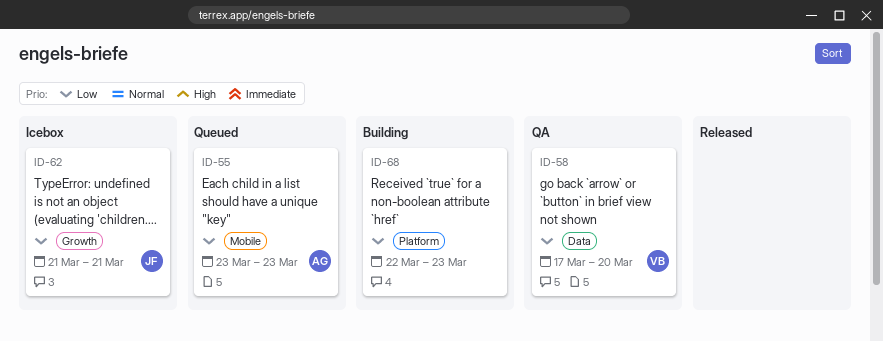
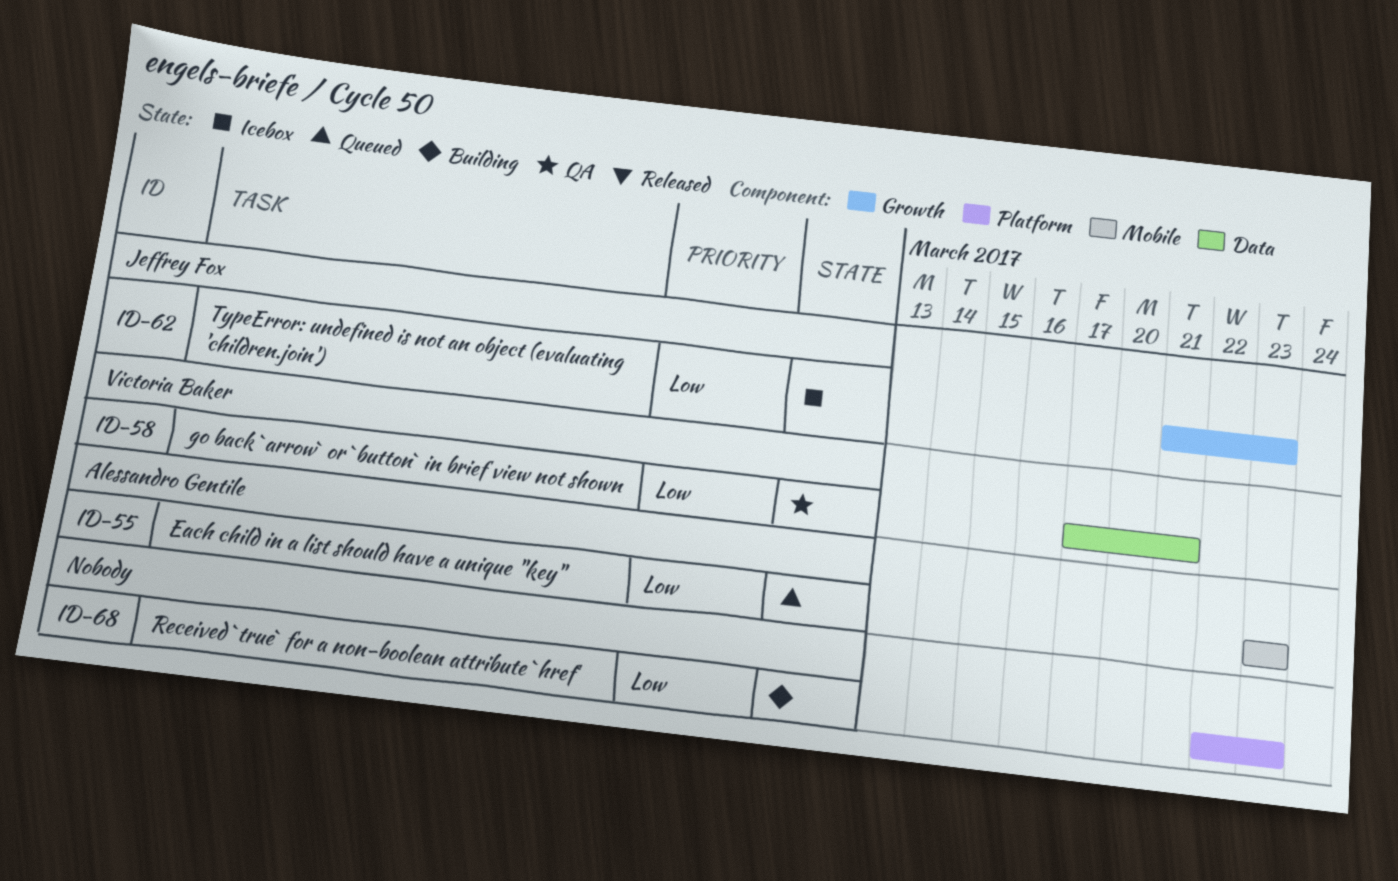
ID-58, due: Mar 20 -> Mar 21
ID-62, due: Mar 21 -> Mar 23

